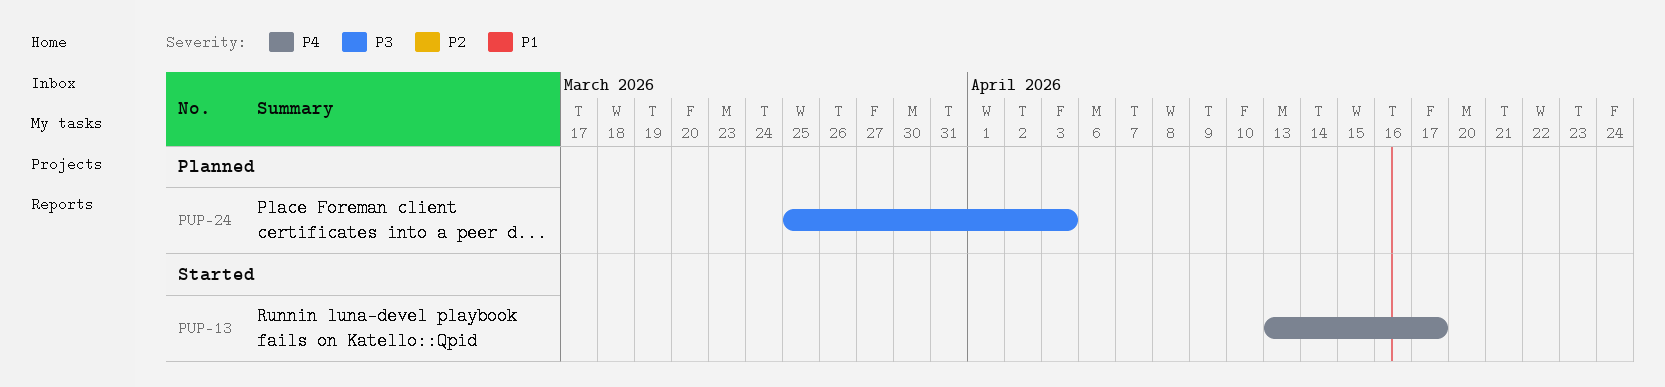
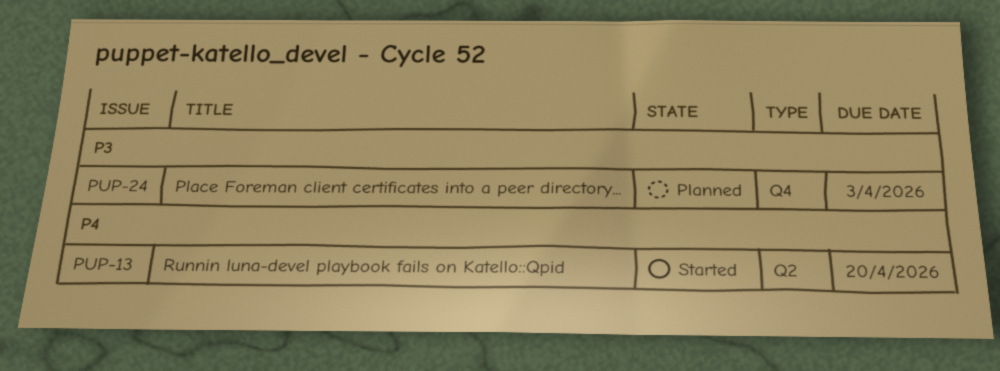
PUP-13, due: Apr 17 -> Apr 20

